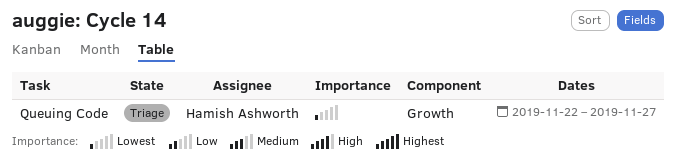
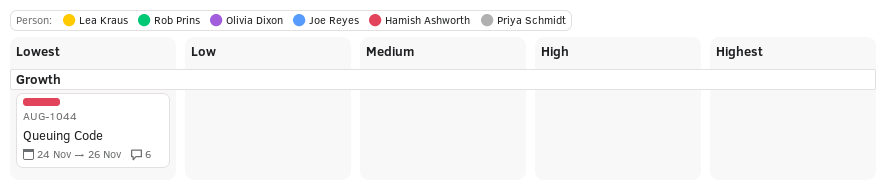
Queuing Code, start: Nov 22 -> Nov 24
Queuing Code, due: Nov 27 -> Nov 26

